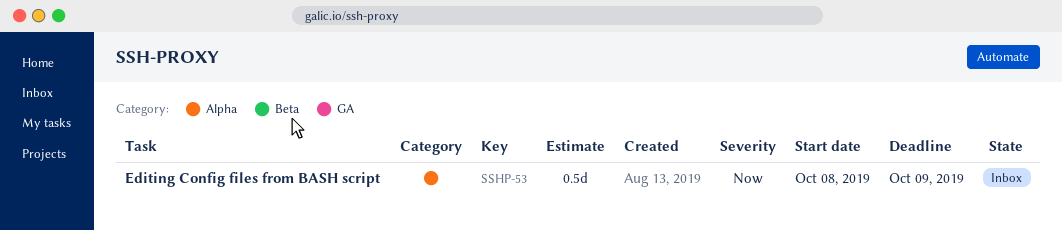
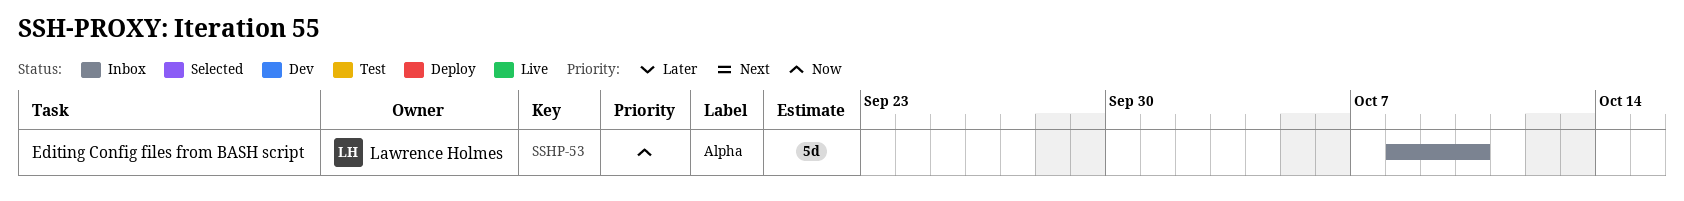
SSHP-53, estimate: 0.5d -> 5d
SSHP-53, due: Oct 9 -> Oct 10

